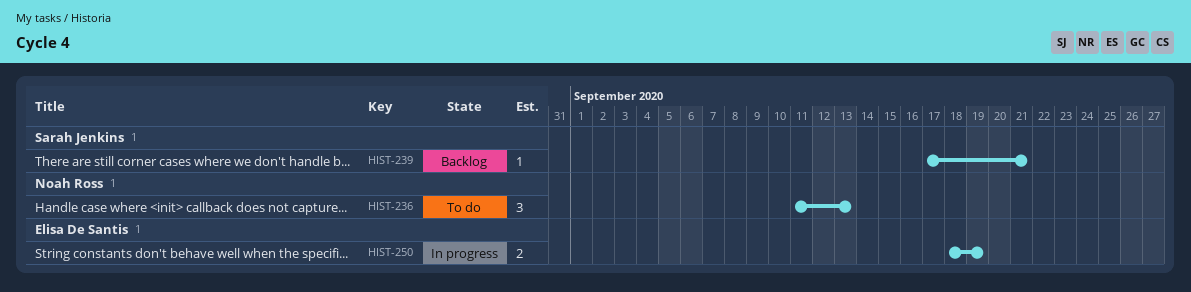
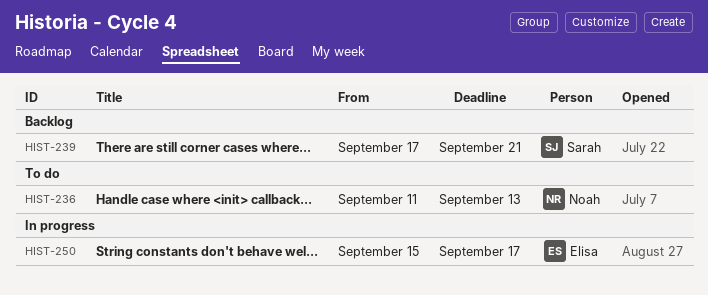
HIST-250, start: Sep 18 -> Sep 15
HIST-250, due: Sep 19 -> Sep 17

